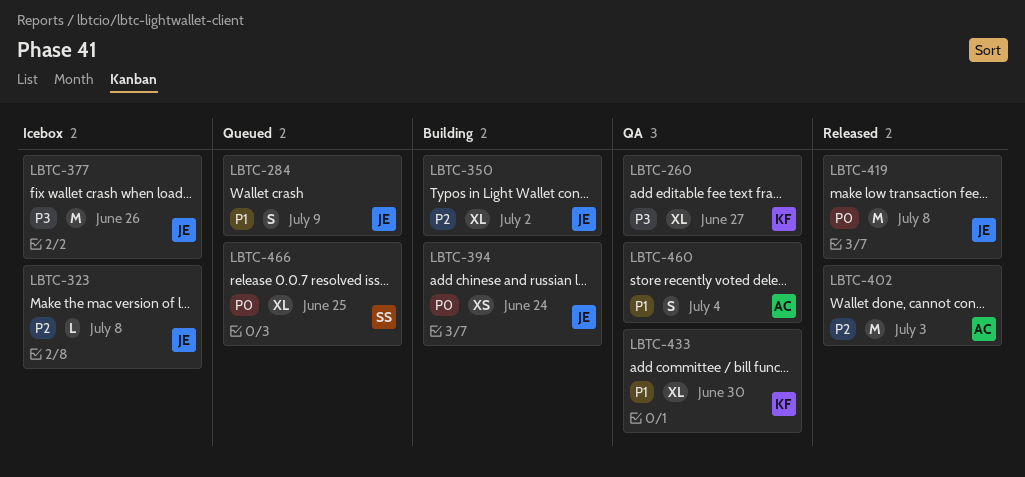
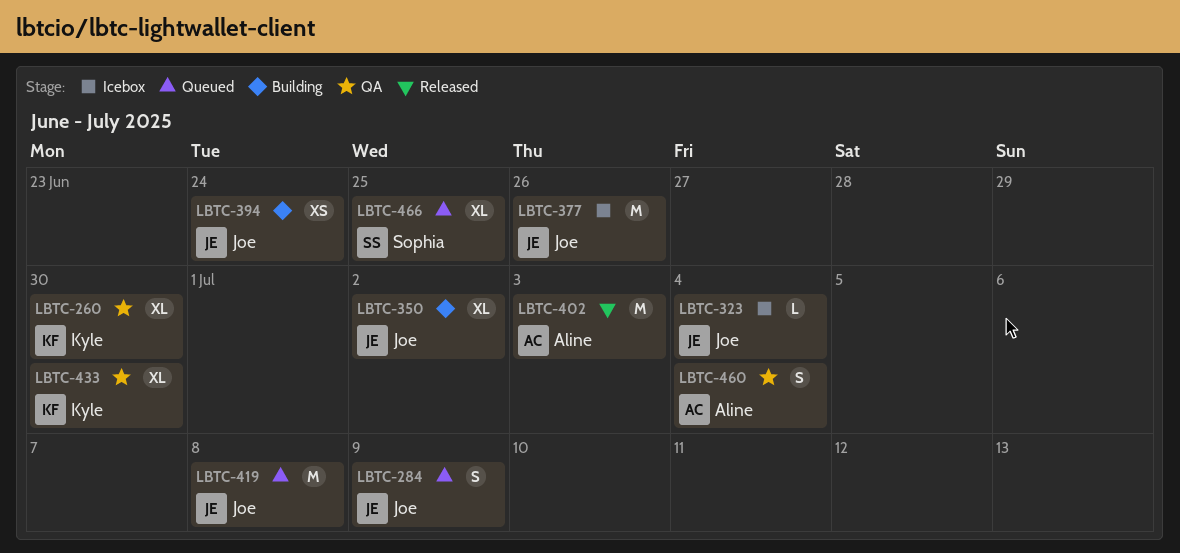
LBTC-260, due: Jun 27 -> Jun 30
LBTC-323, due: Jul 8 -> Jul 4
LBTC-419, status: Released -> Queued

